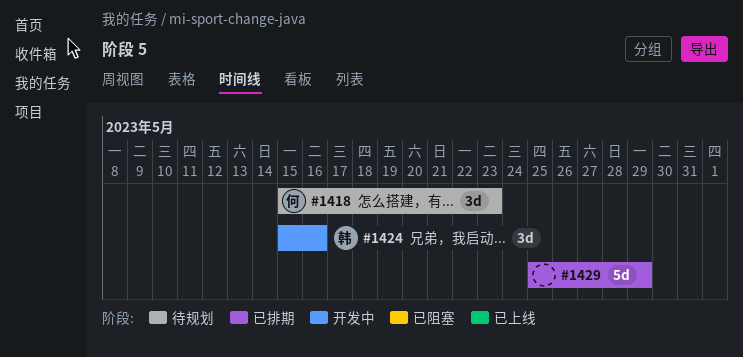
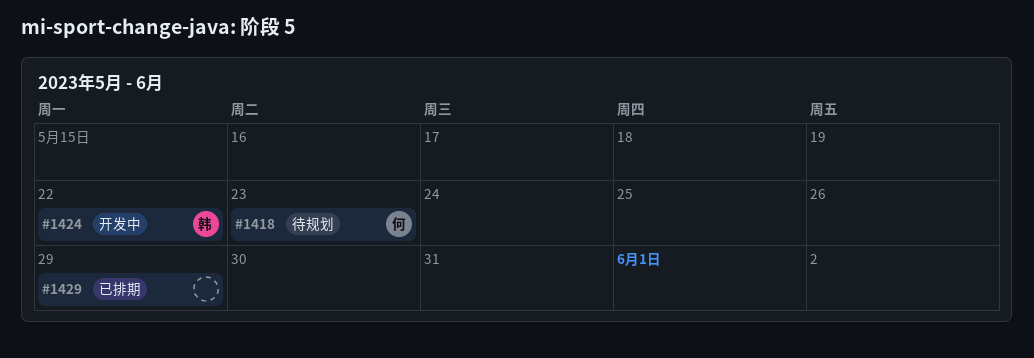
#1424, due: May 16 -> May 22

